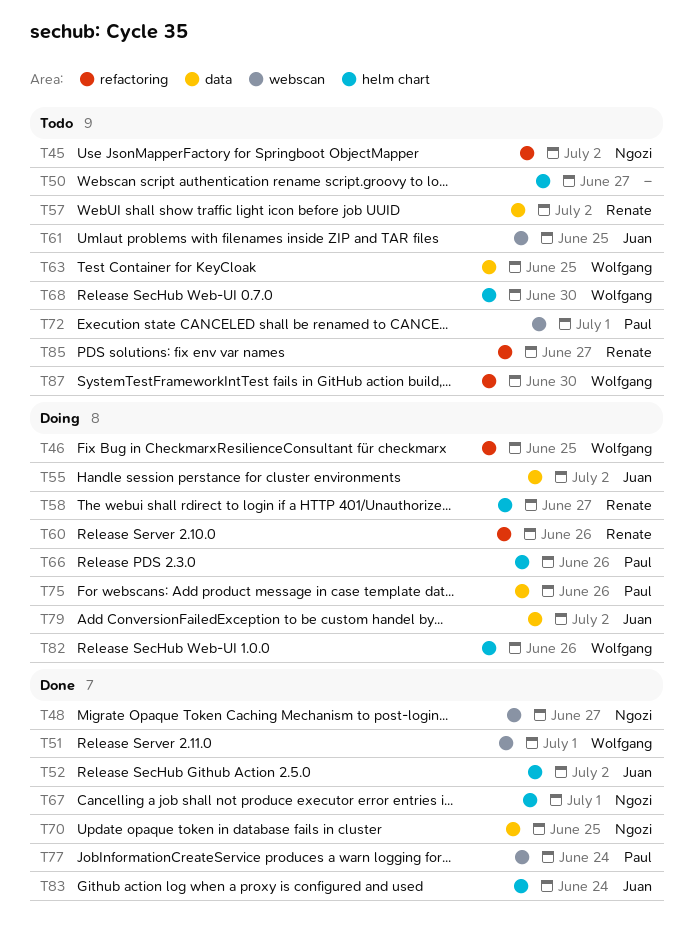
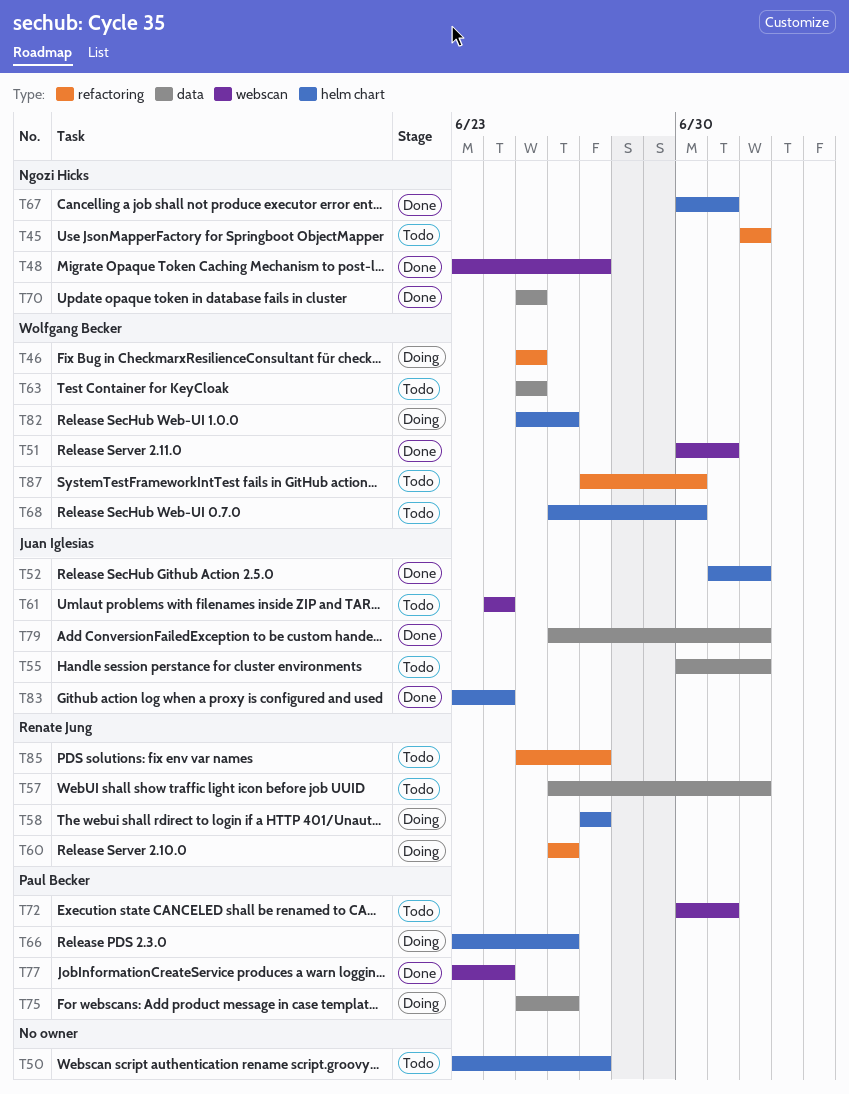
T55, status: Doing -> Todo
T61, due: Jun 25 -> Jun 24
T79, status: Doing -> Done

